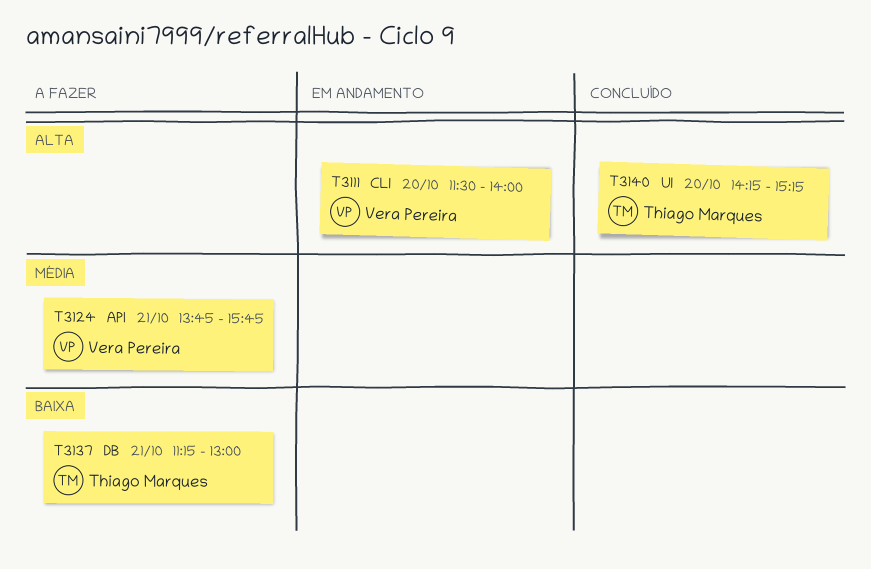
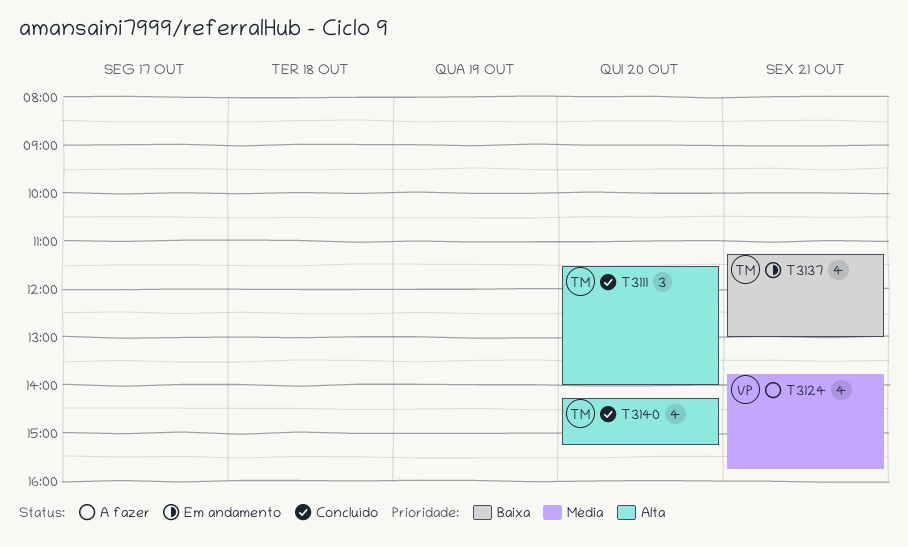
T3111, status: Em andamento -> Concluído
T3111, owner: Vera Pereira -> Thiago Marques
T3137, status: A fazer -> Em andamento

